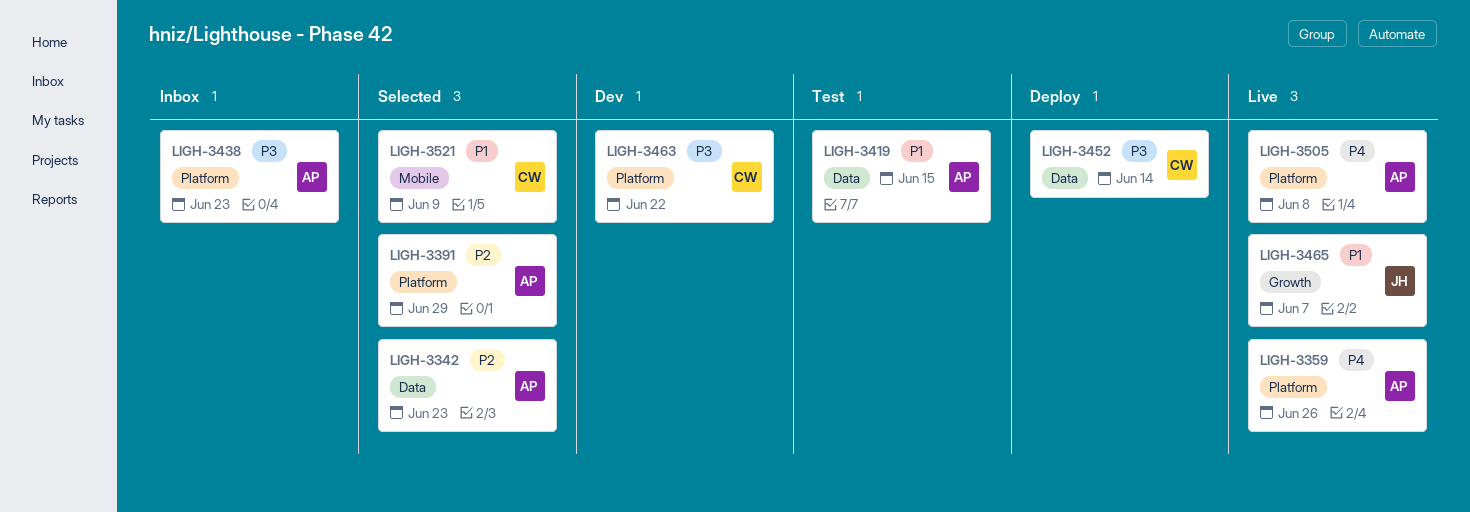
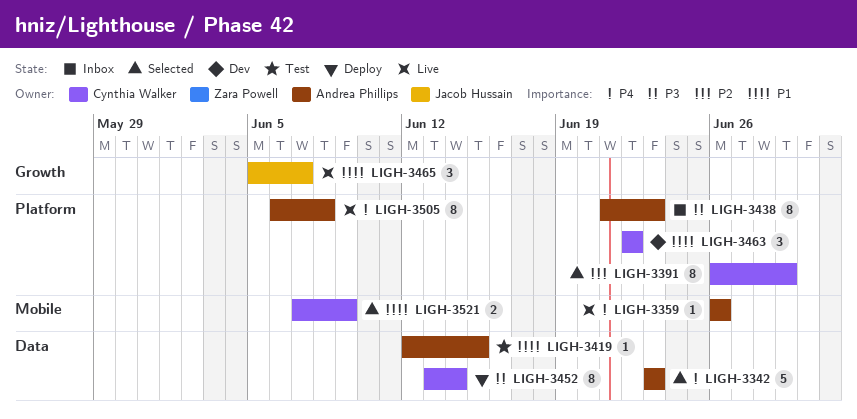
LIGH-3342, priority: P2 -> P4
LIGH-3359, label: Platform -> Mobile
LIGH-3391, owner: Andrea Phillips -> Cynthia Walker
LIGH-3463, priority: P3 -> P1

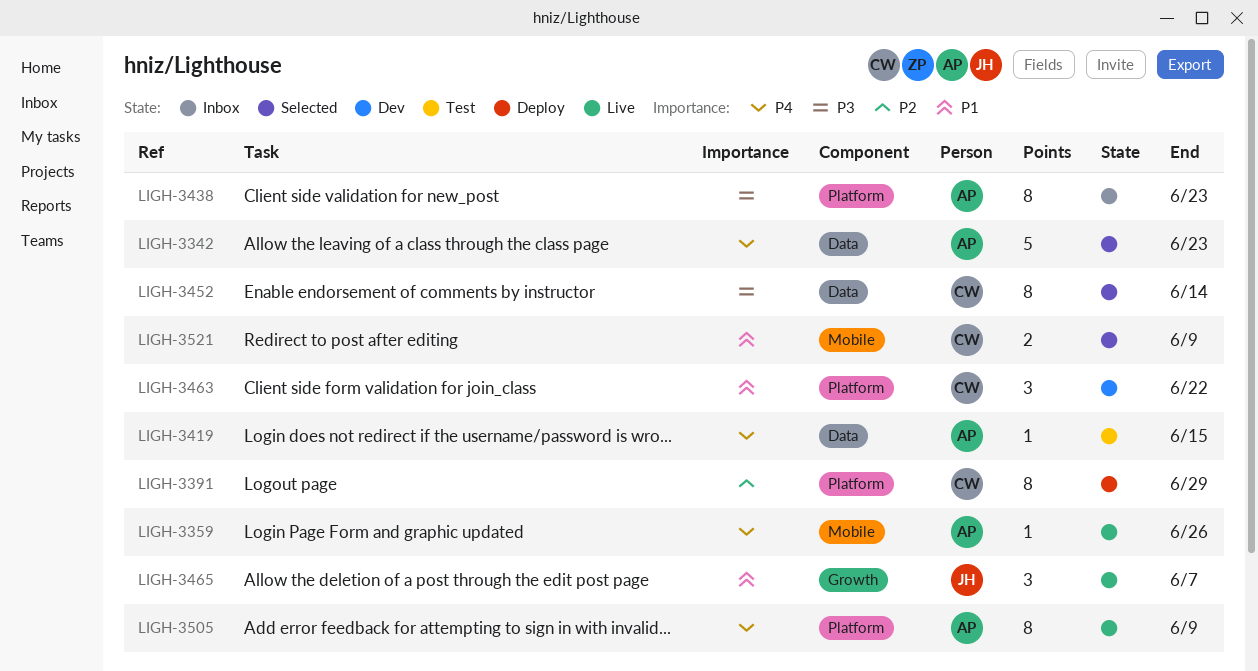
LIGH-3391, status: Selected -> Deploy
LIGH-3419, priority: P1 -> P4
LIGH-3452, status: Deploy -> Selected
LIGH-3505, due: Jun 8 -> Jun 9

